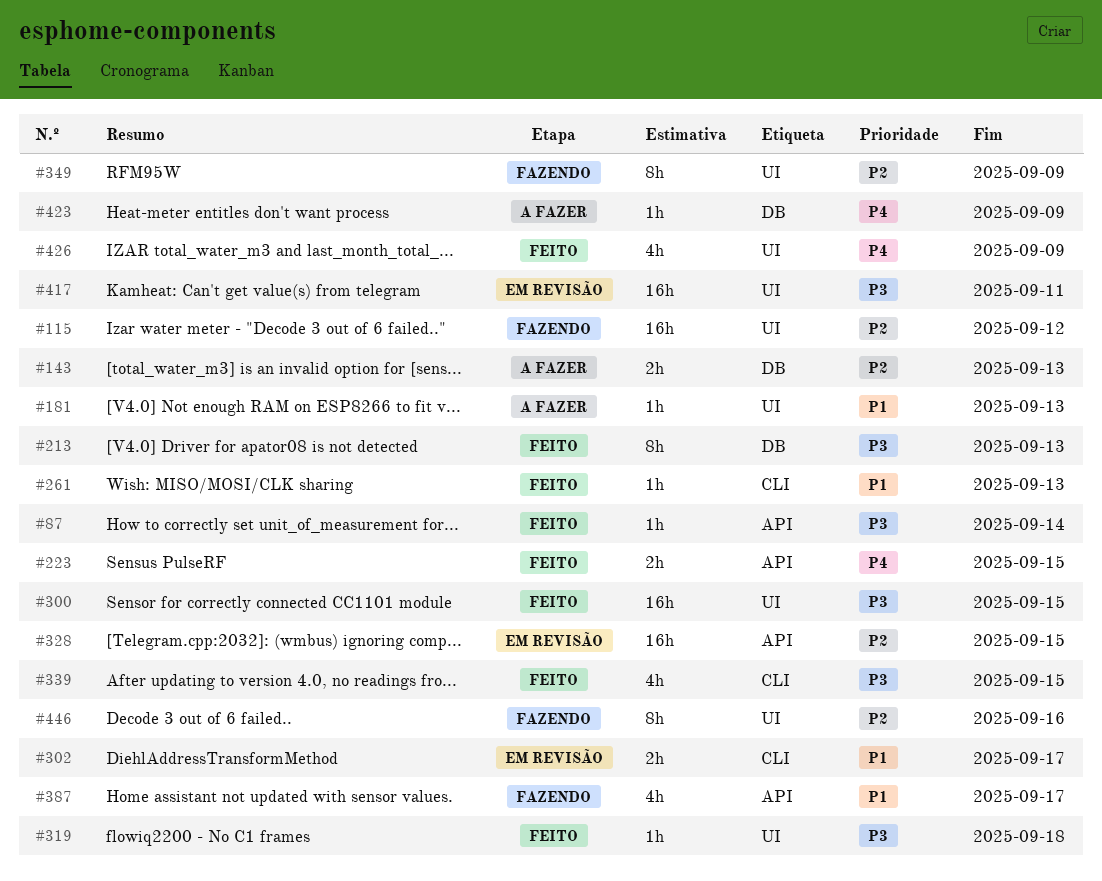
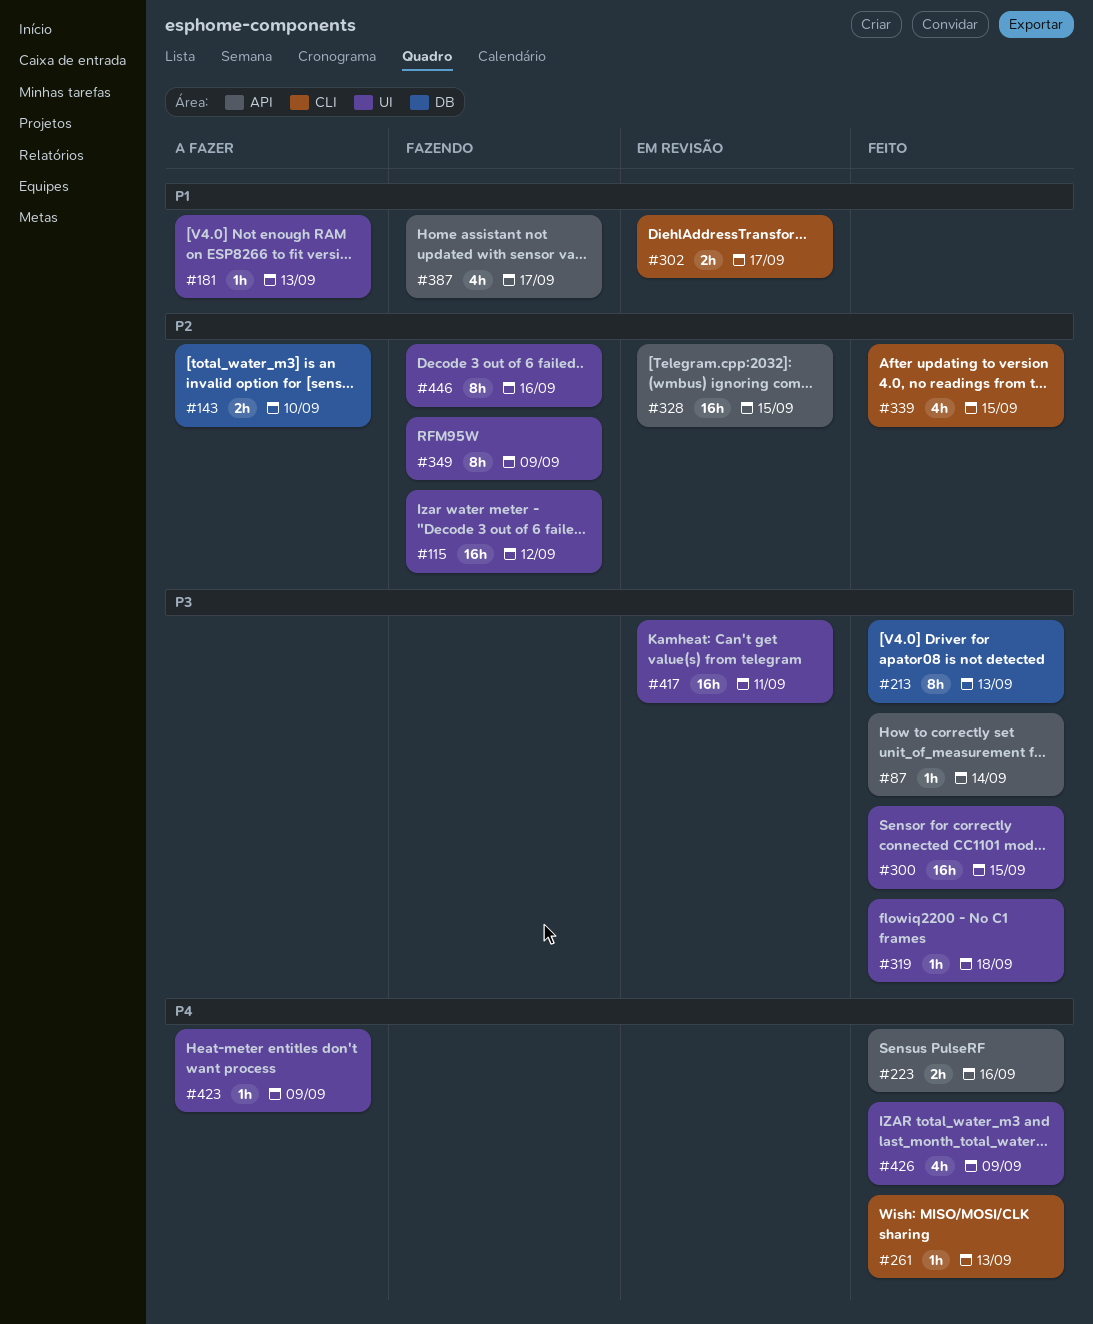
#143, due: Sep 13 -> Sep 10
#223, due: Sep 15 -> Sep 16
#261, priority: P1 -> P4
#339, priority: P3 -> P2
#423, label: DB -> UI

